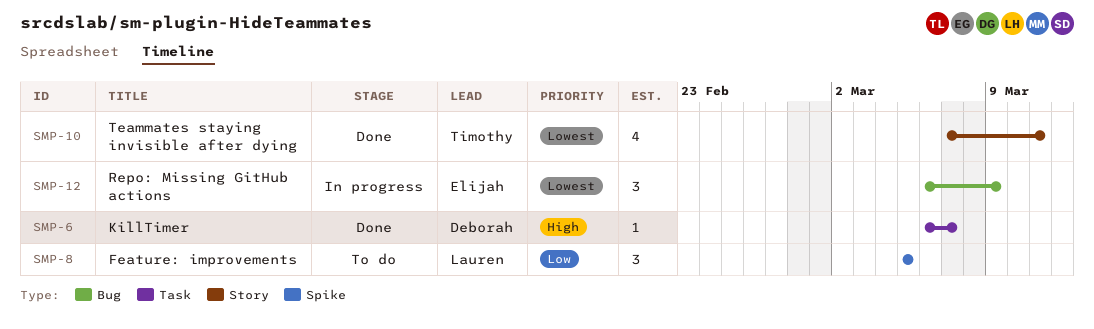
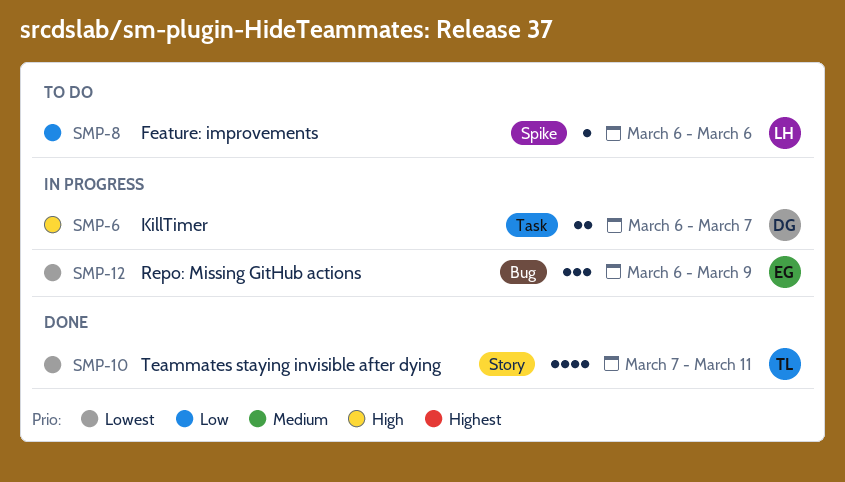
SMP-6, status: Done -> In progress
SMP-6, estimate: 1 -> 2
SMP-8, estimate: 3 -> 1
SMP-8, start: Mar 5 -> Mar 6
SMP-8, due: Mar 5 -> Mar 6

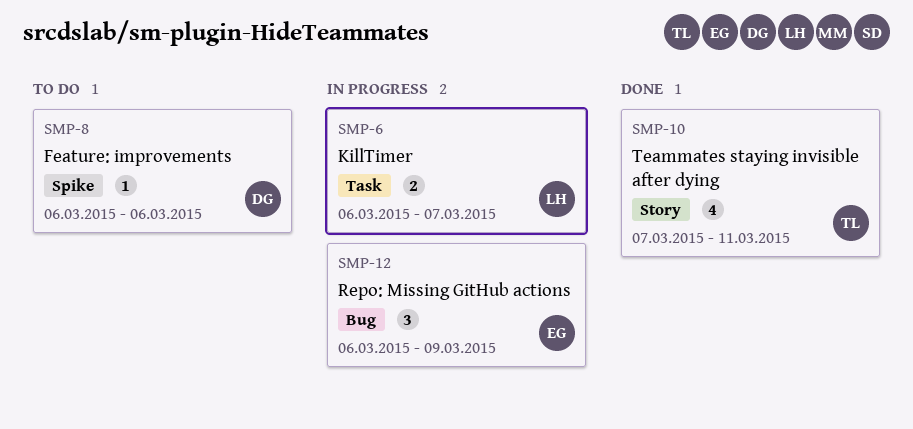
SMP-6, owner: DG -> LH
SMP-8, owner: LH -> DG

